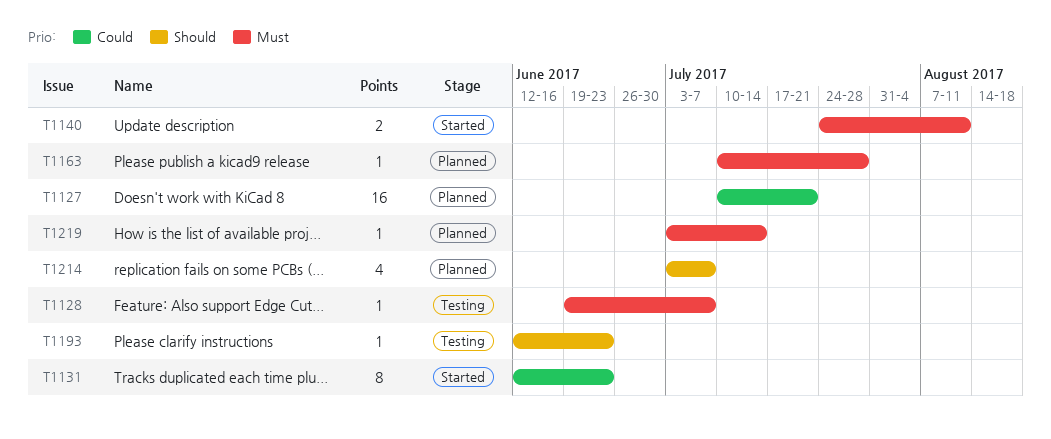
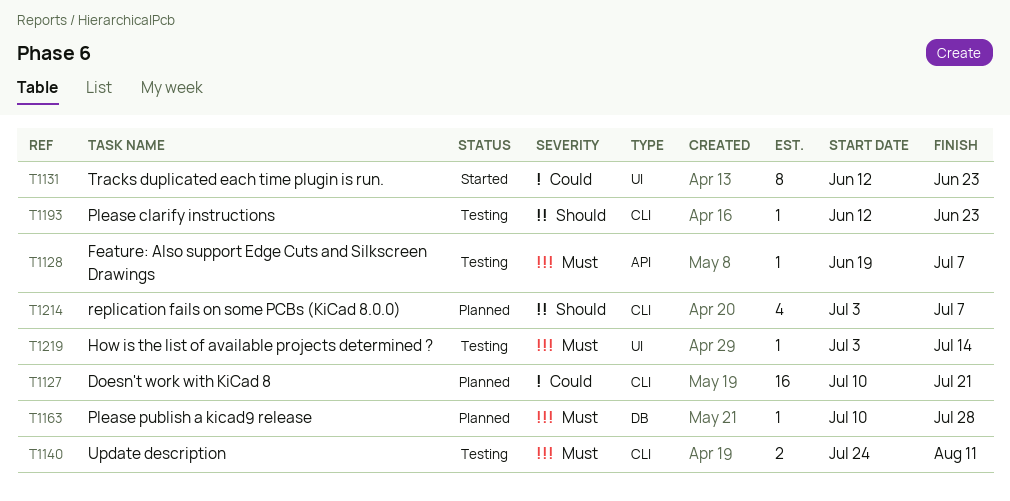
T1140, status: Started -> Testing
T1219, status: Planned -> Testing

